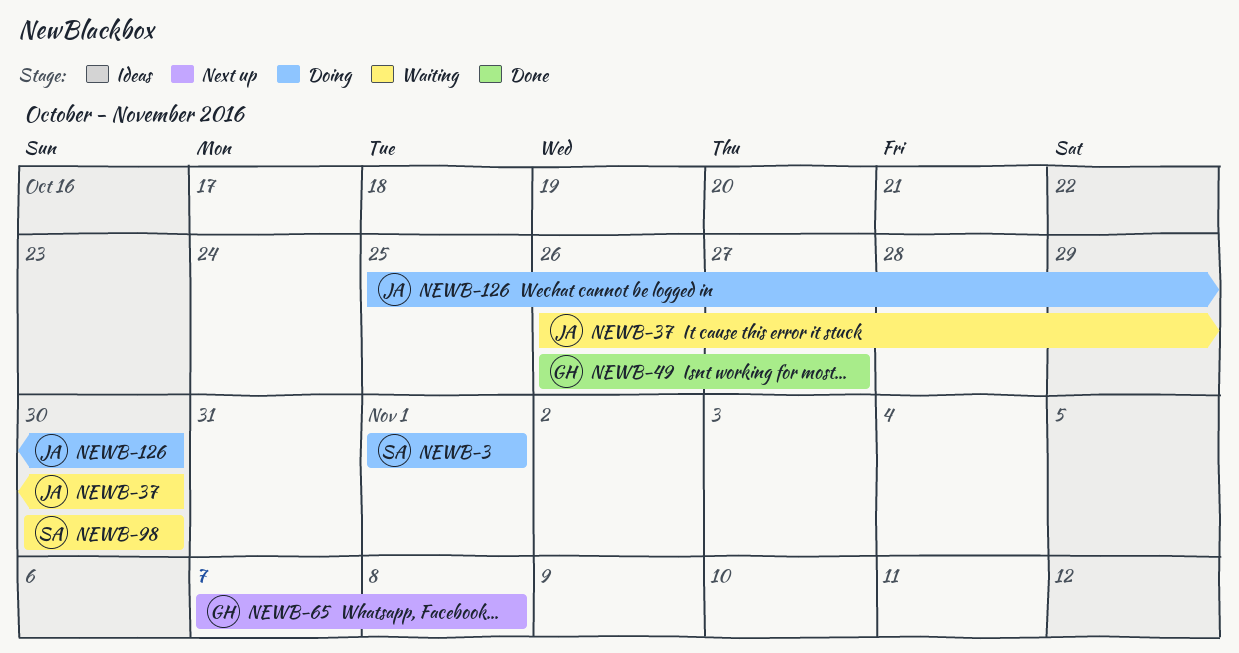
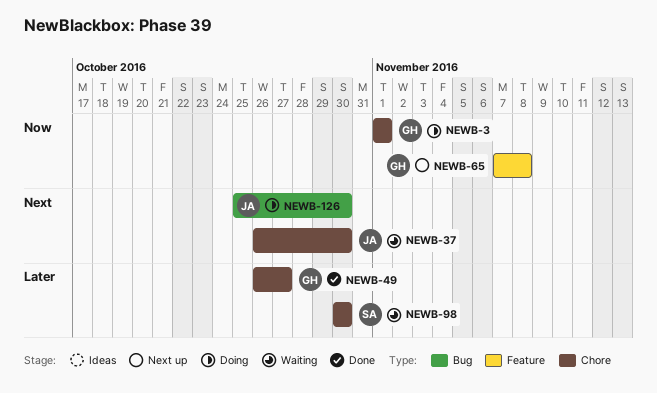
NEWB-3, owner: SA -> GH

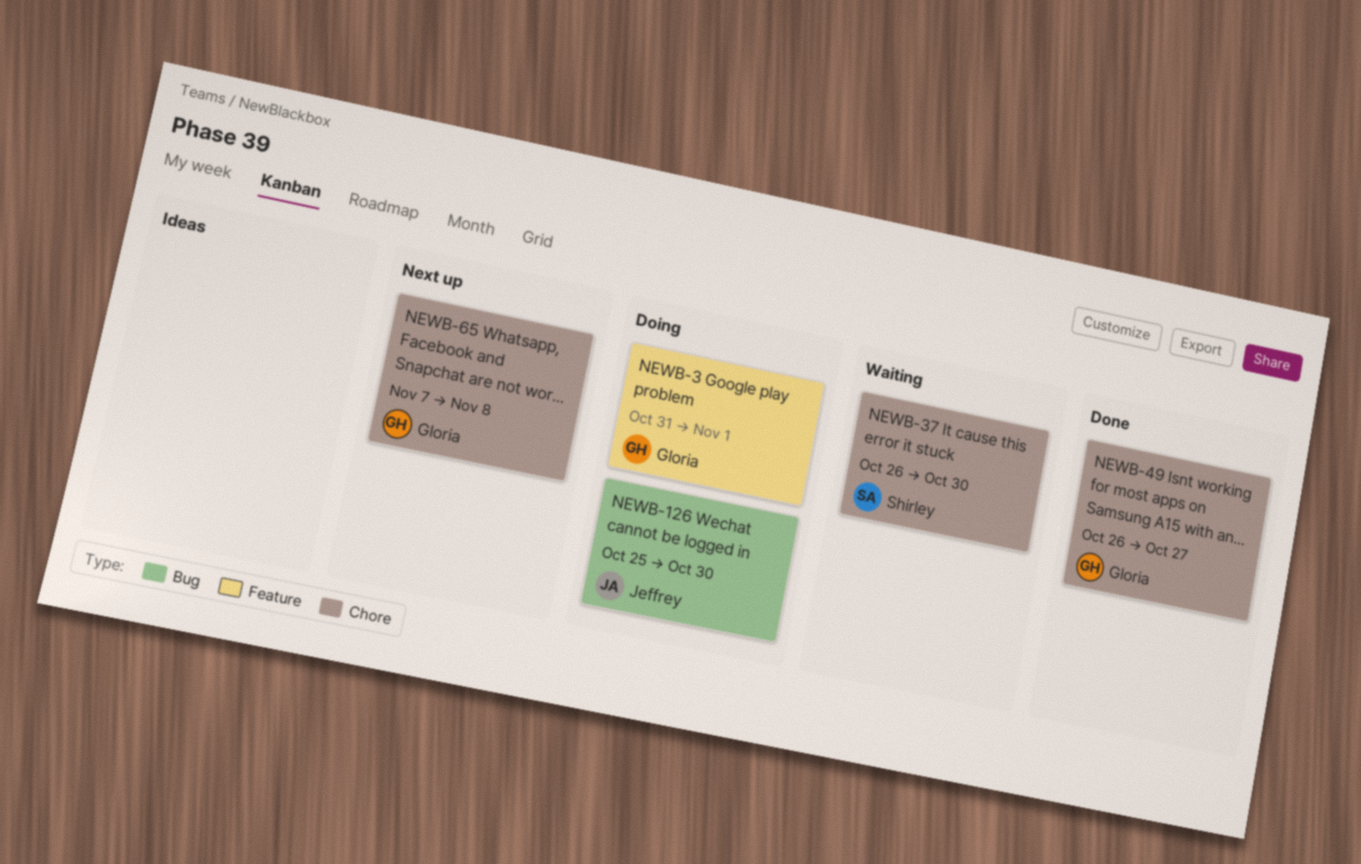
NEWB-3, label: Chore -> Feature
NEWB-3, start: Nov 1 -> Oct 31
NEWB-37, owner: Jeffrey -> Shirley
NEWB-65, label: Feature -> Chore
NEWB-98: present -> none

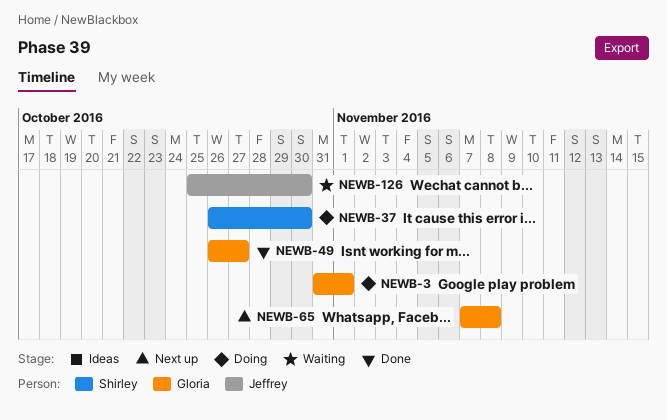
NEWB-37, status: Waiting -> Doing
NEWB-126, status: Doing -> Waiting

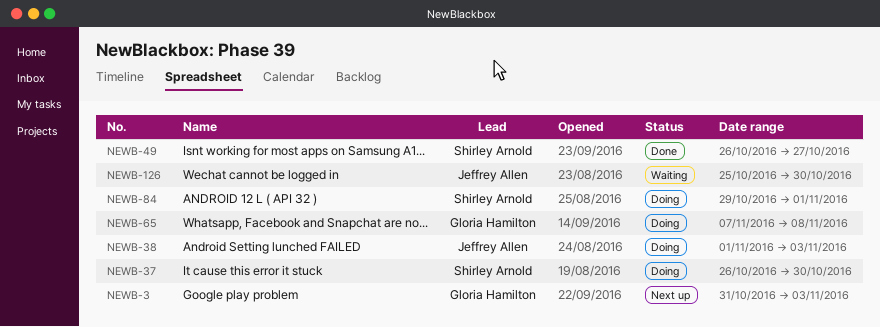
NEWB-3, status: Doing -> Next up
NEWB-3, due: Nov 1 -> Nov 3
NEWB-38: none -> present
NEWB-49, owner: Gloria Hamilton -> Shirley Arnold
NEWB-65, status: Next up -> Doing
NEWB-84: none -> present

